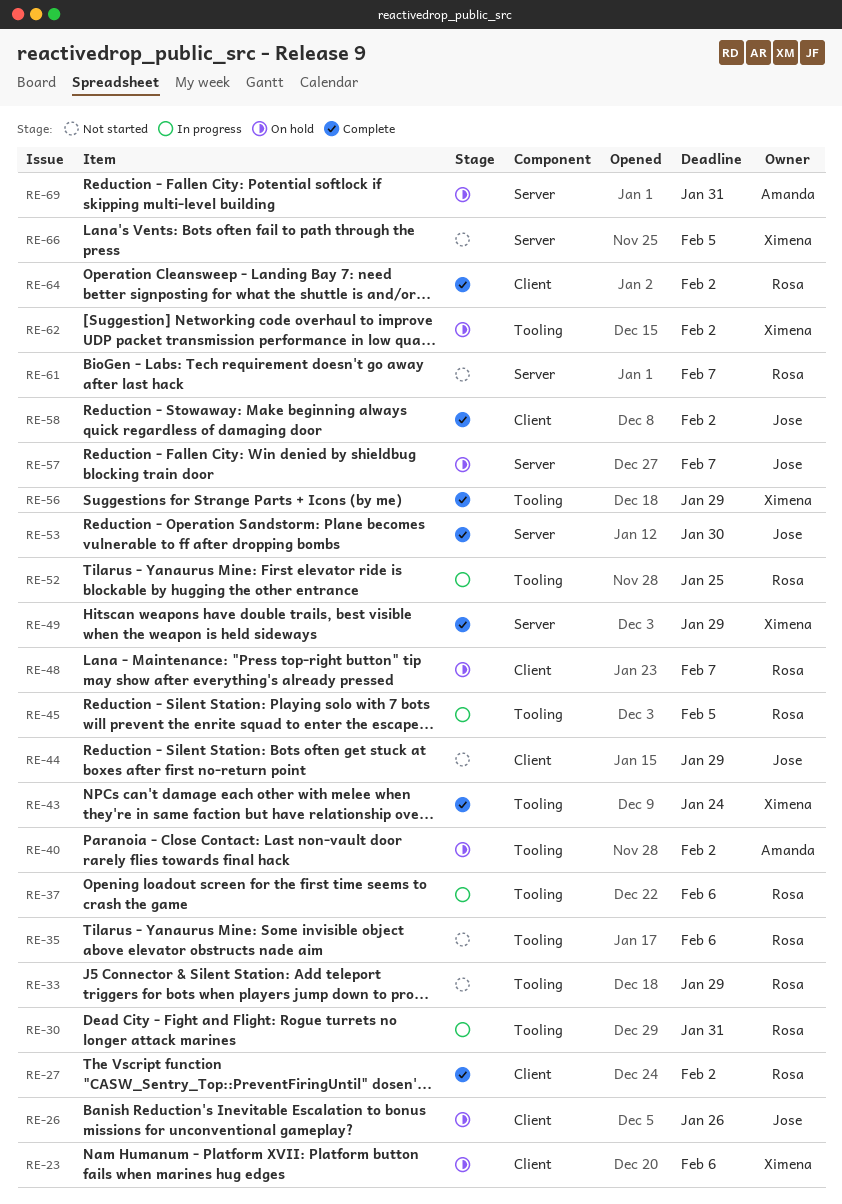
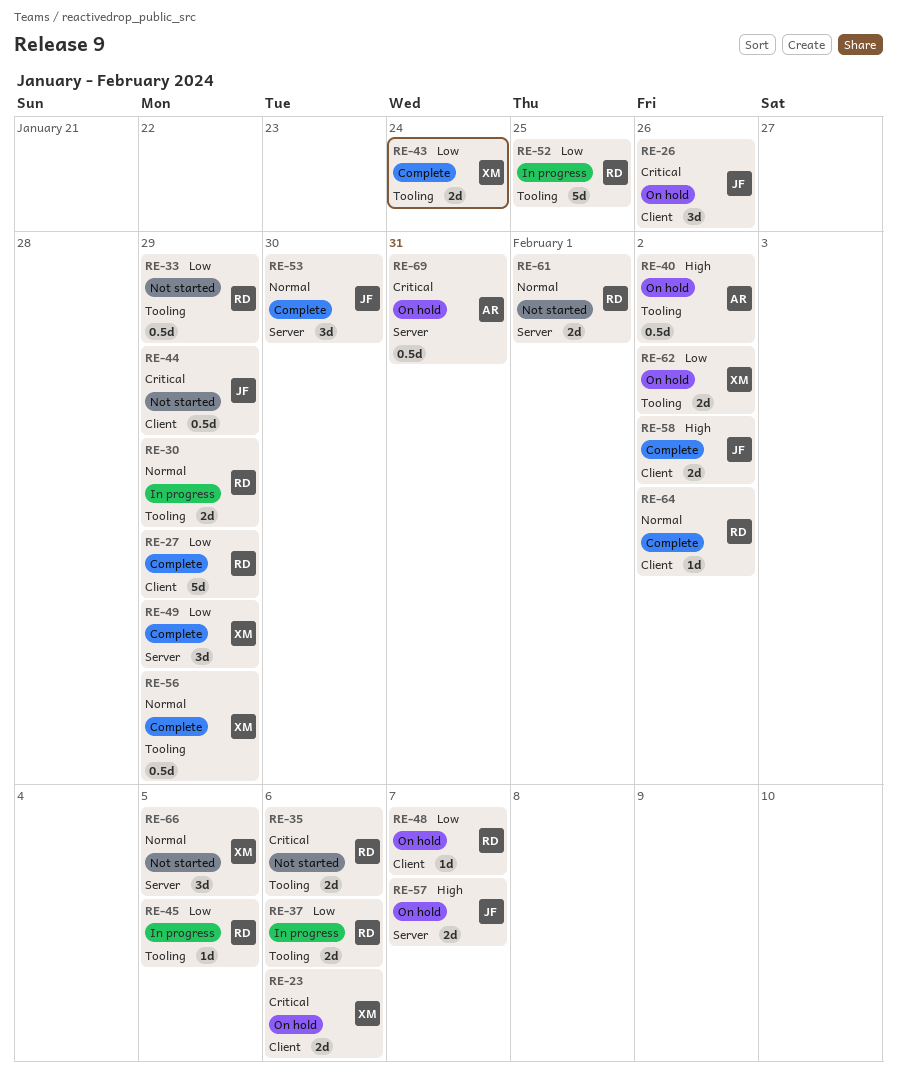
RE-27, due: Feb 2 -> Jan 29
RE-30, due: Jan 31 -> Jan 29
RE-61, due: Feb 7 -> Feb 1

